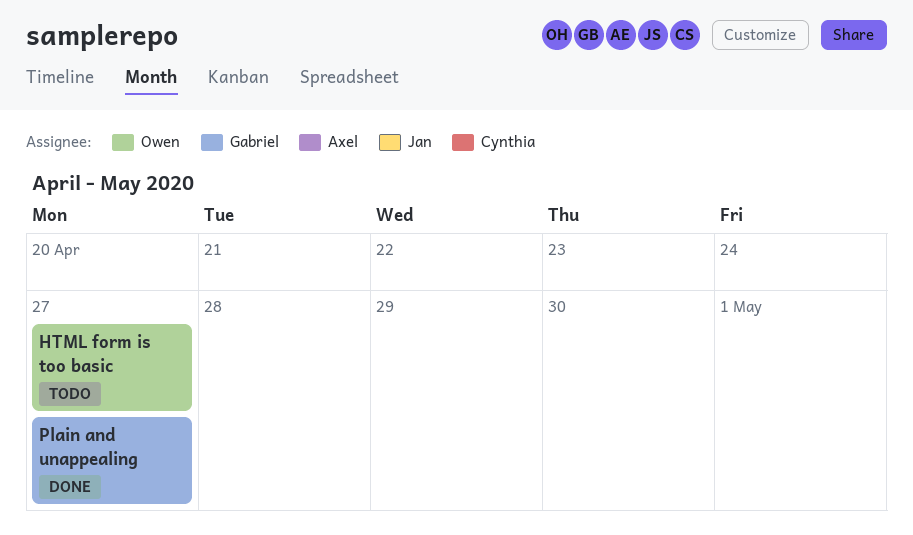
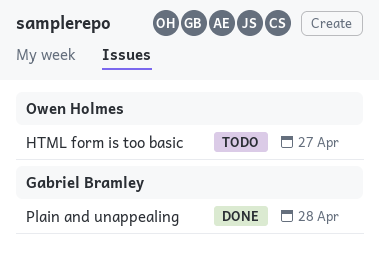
Plain and unappealing, due: Apr 27 -> Apr 28

